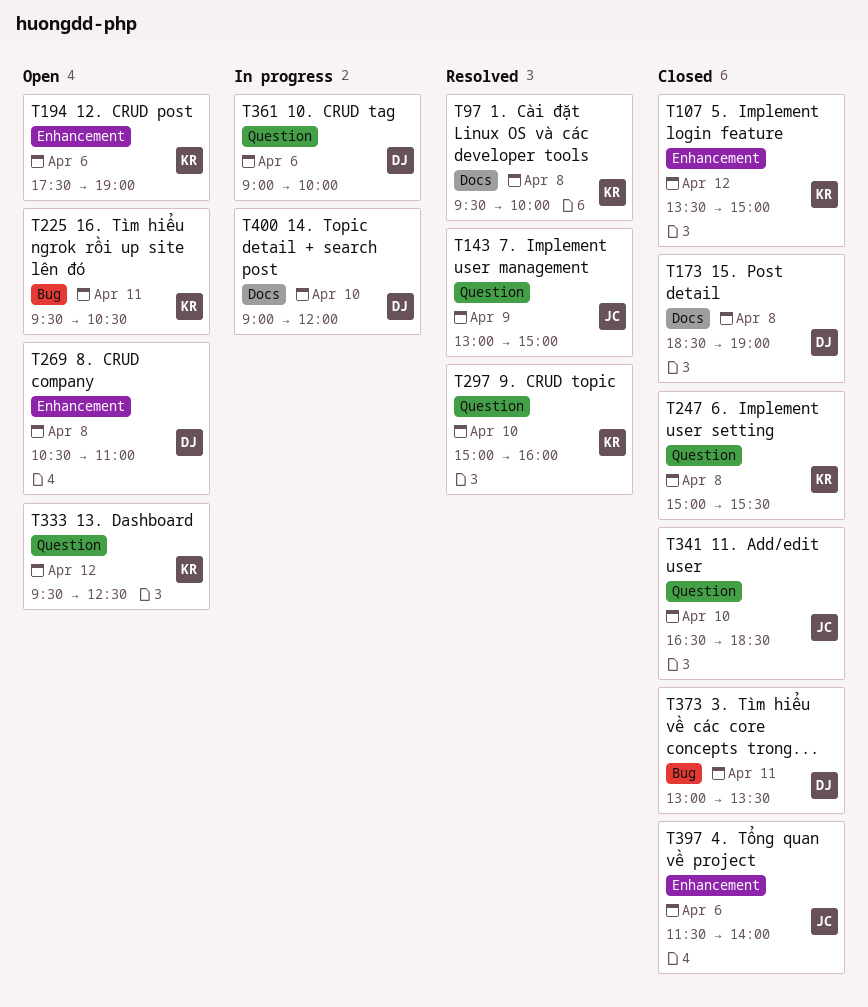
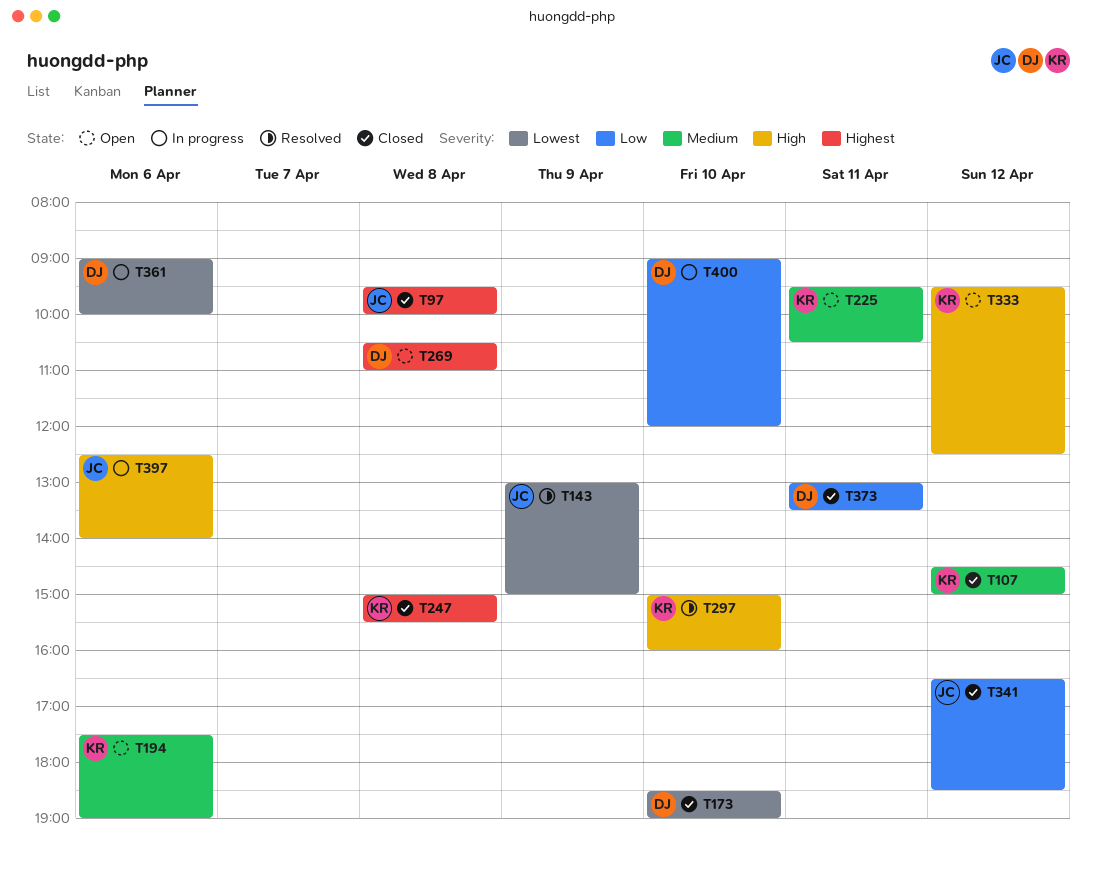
T97, status: Resolved -> Closed
T97, owner: KR -> JC
T107, begins: 13:30 -> 14:30
T173, day: Apr 8 -> Apr 10
T341, day: Apr 10 -> Apr 12
T397, status: Closed -> In progress
T397, begins: 11:30 -> 12:30

